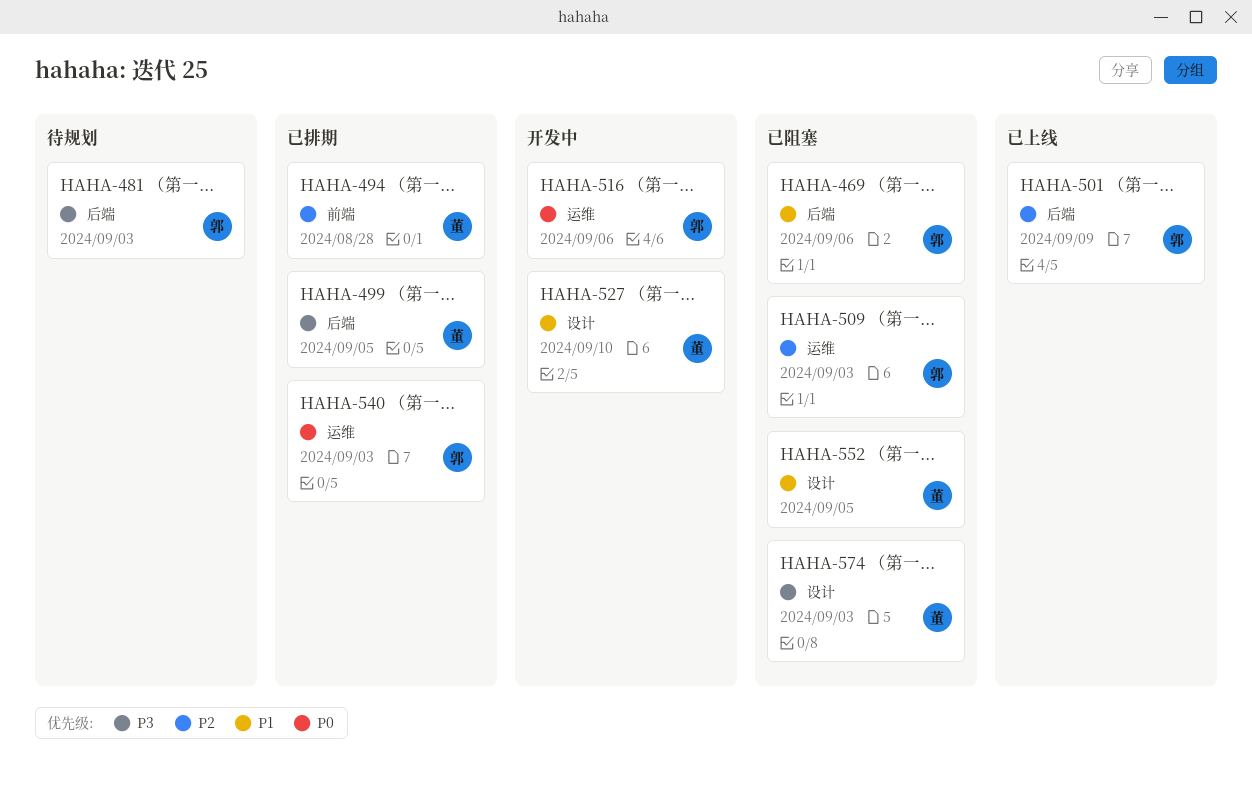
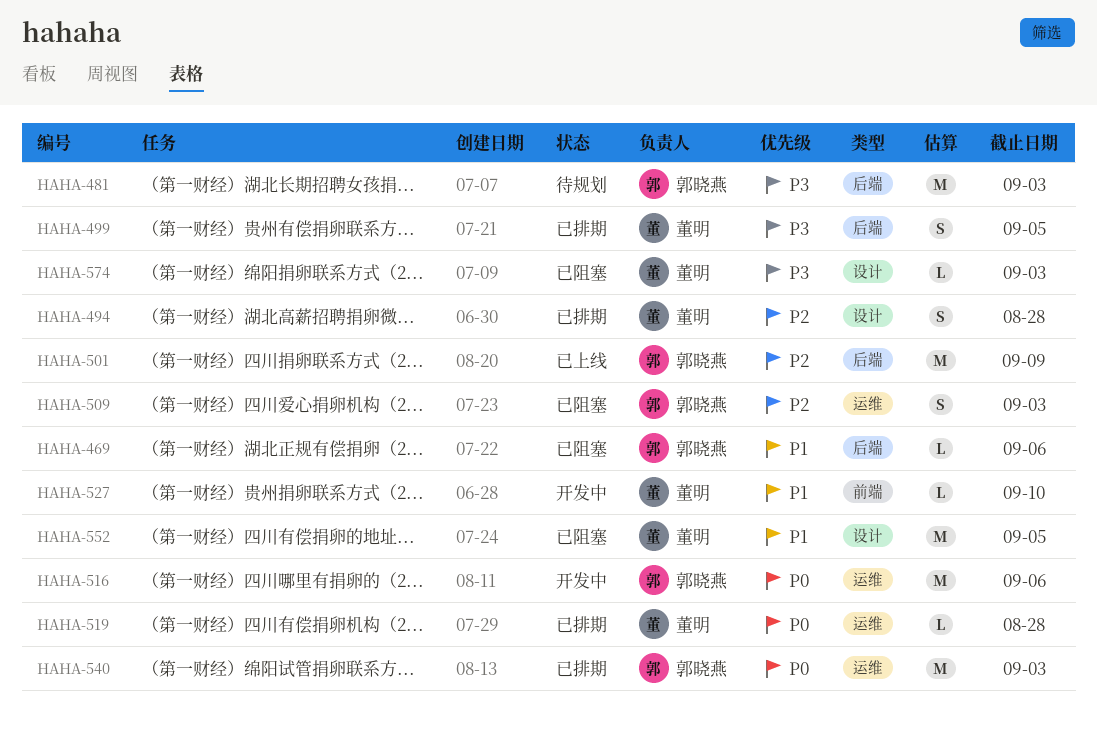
HAHA-494, label: 前端 -> 设计
HAHA-519: none -> present
HAHA-527, label: 设计 -> 前端

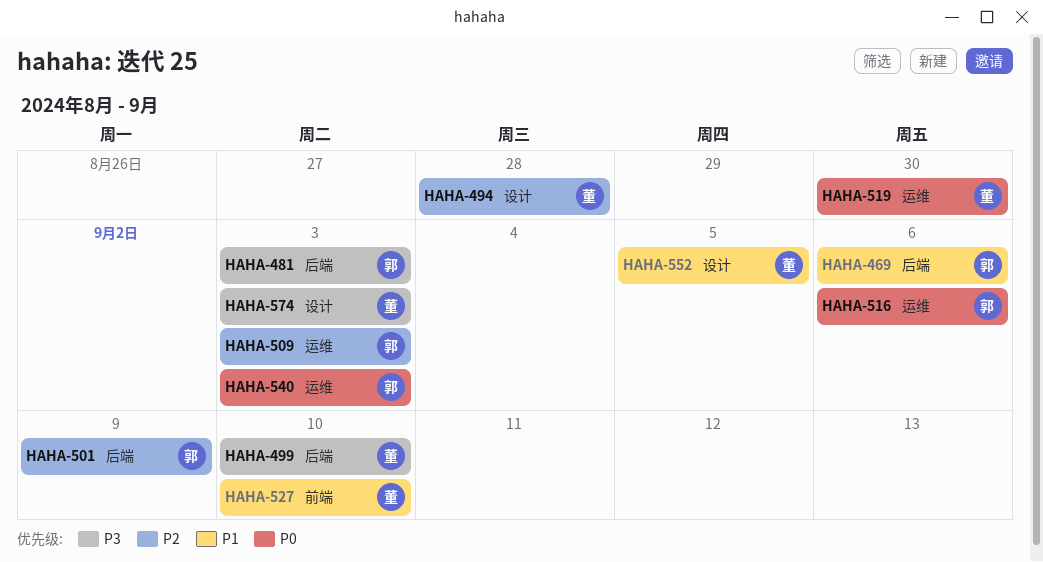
HAHA-499, due: Sep 5 -> Sep 10
HAHA-519, due: Aug 28 -> Aug 30

